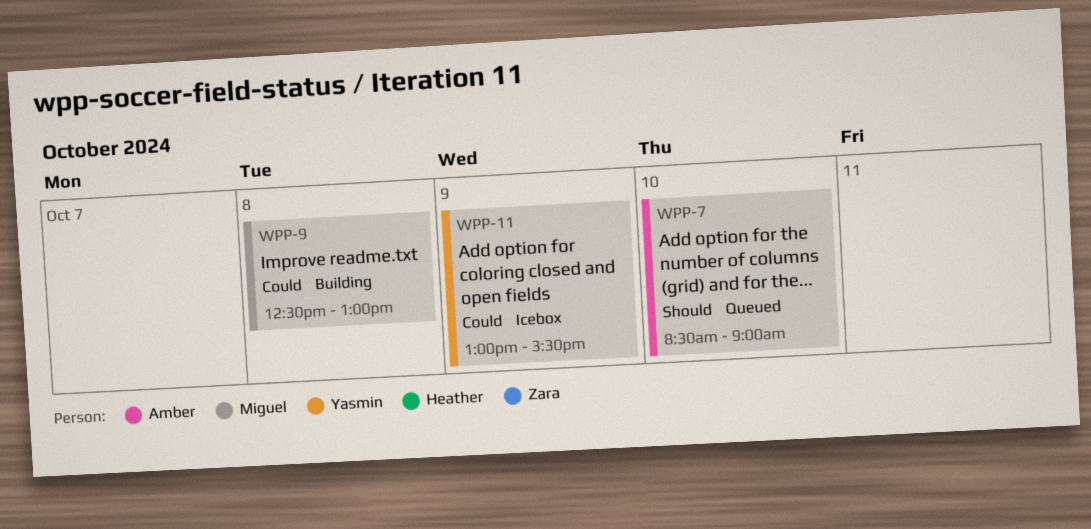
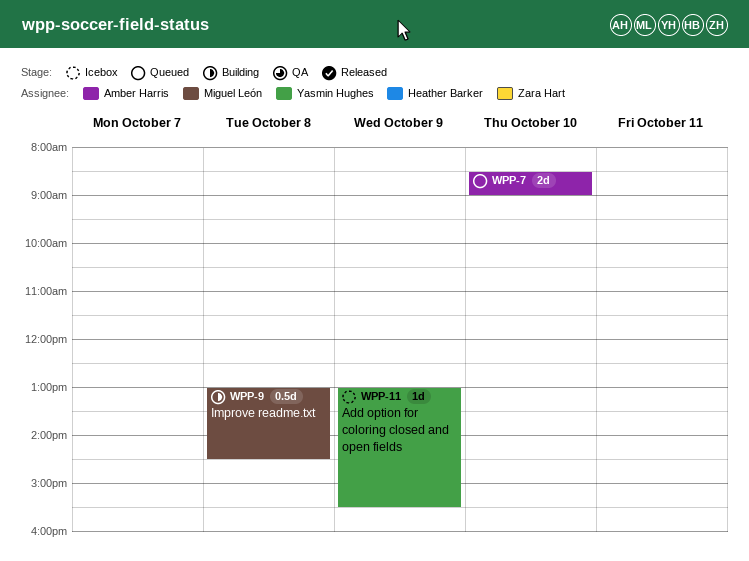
WPP-9, begins: 12:30 -> 13:00
WPP-9, ends: 13:00 -> 14:30

